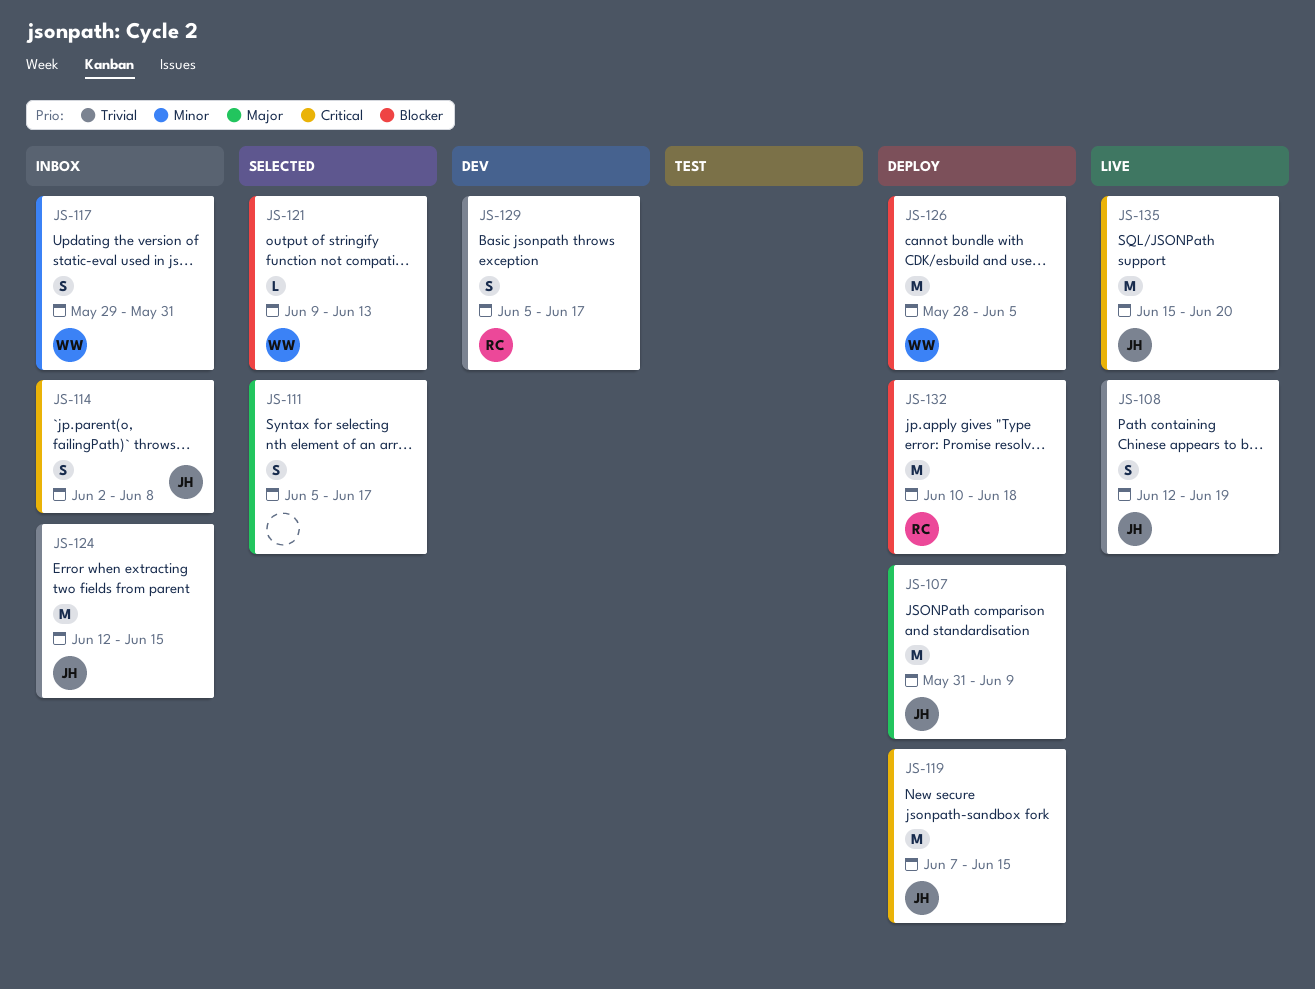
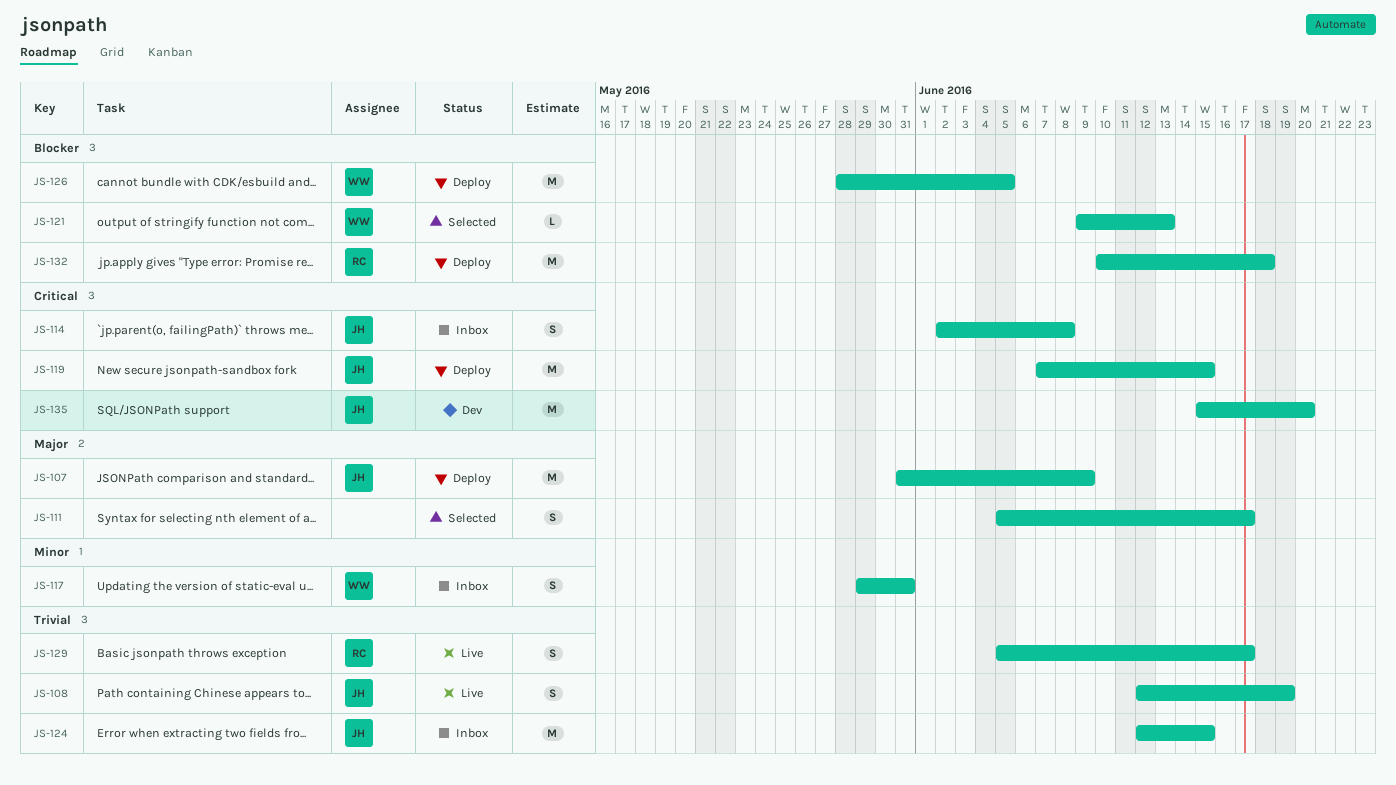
JS-129, status: Dev -> Live
JS-135, status: Live -> Dev

